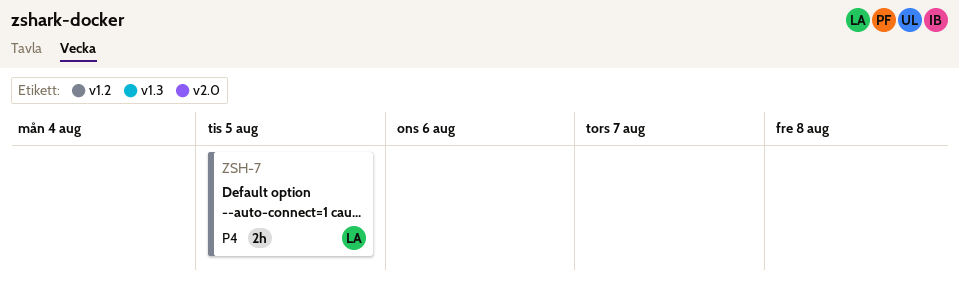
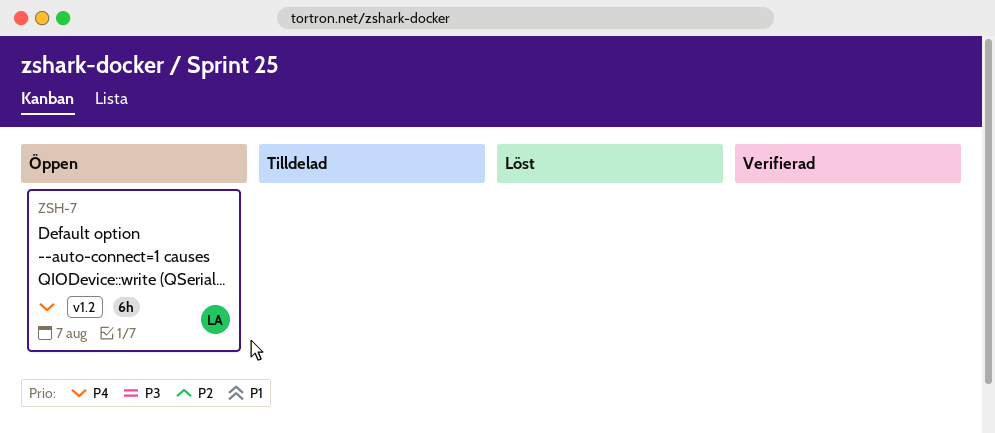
ZSH-7, estimate: 2h -> 6h
ZSH-7, due: Aug 5 -> Aug 7

